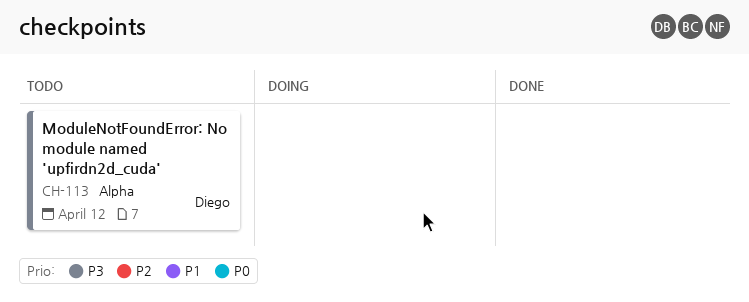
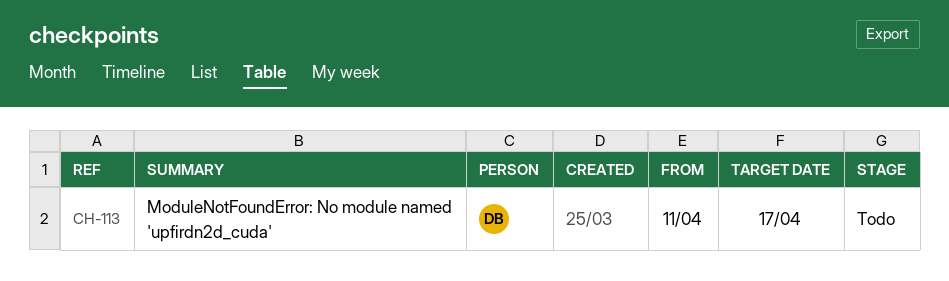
CH-113, due: Apr 12 -> Apr 17

